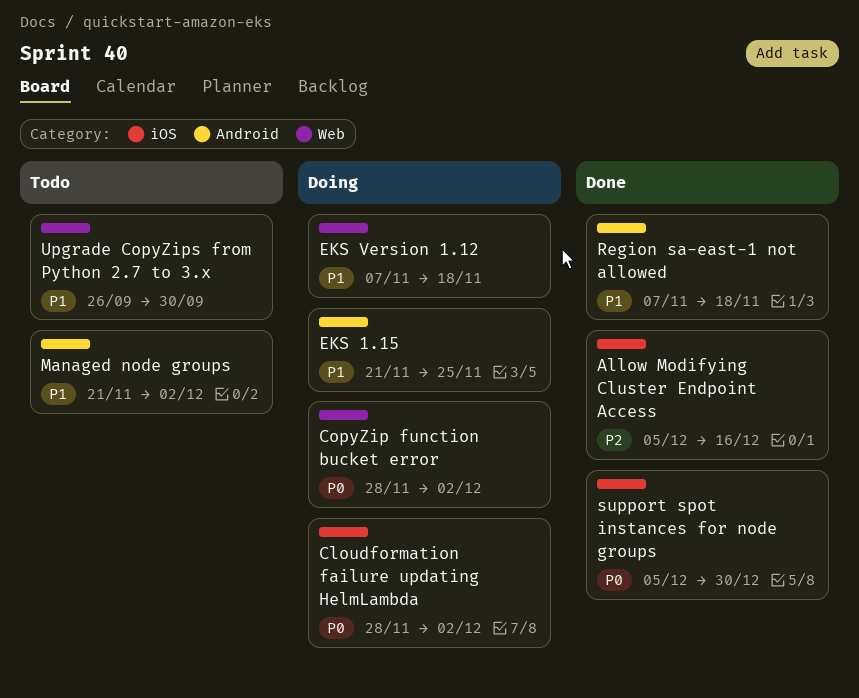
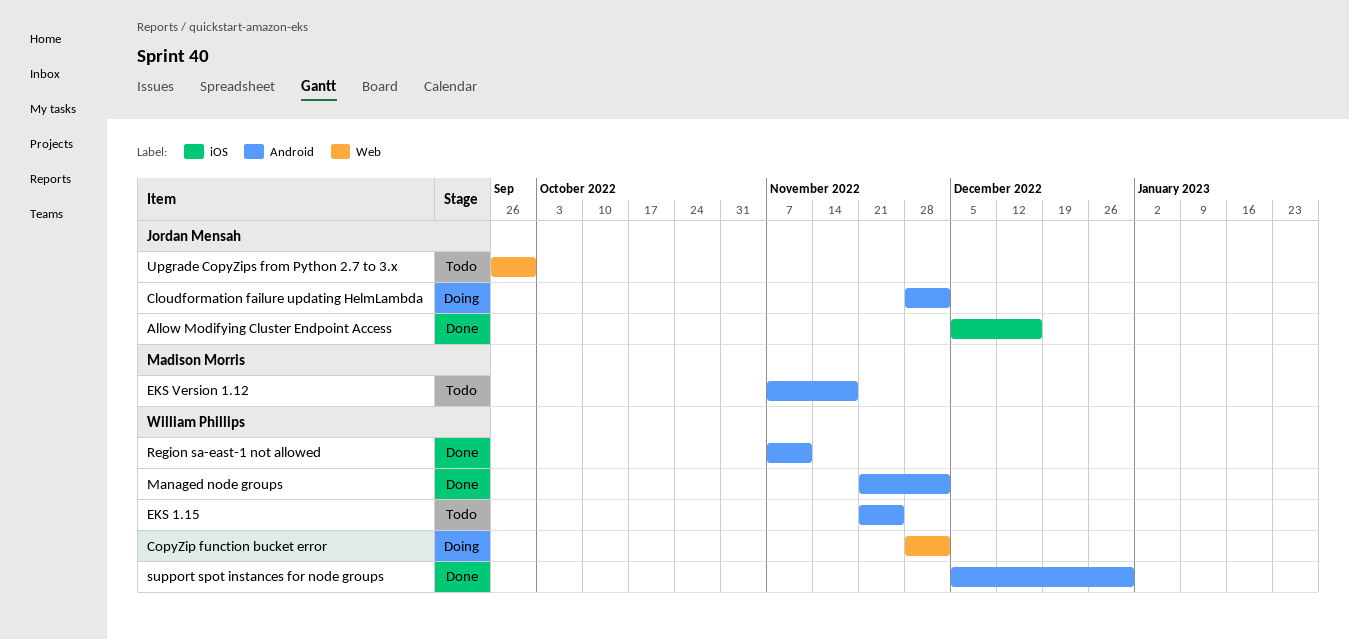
Cloudformation failure updating HelmLambda, label: iOS -> Android
EKS 1.15, status: Doing -> Todo
EKS Version 1.12, status: Doing -> Todo
EKS Version 1.12, label: Web -> Android
Managed node groups, status: Todo -> Done
Region sa-east-1 not allowed, due: Nov 18 -> Nov 11
support spot instances for node groups, label: iOS -> Android

